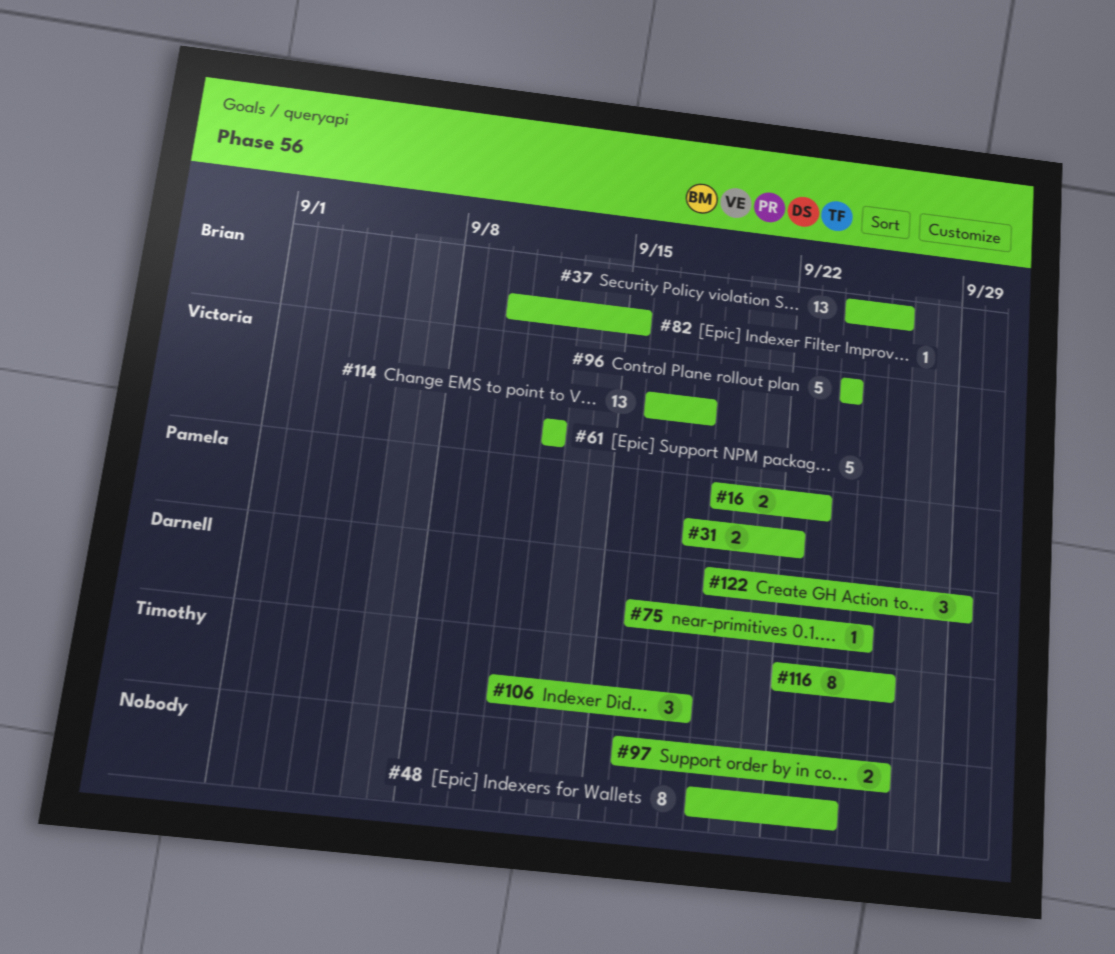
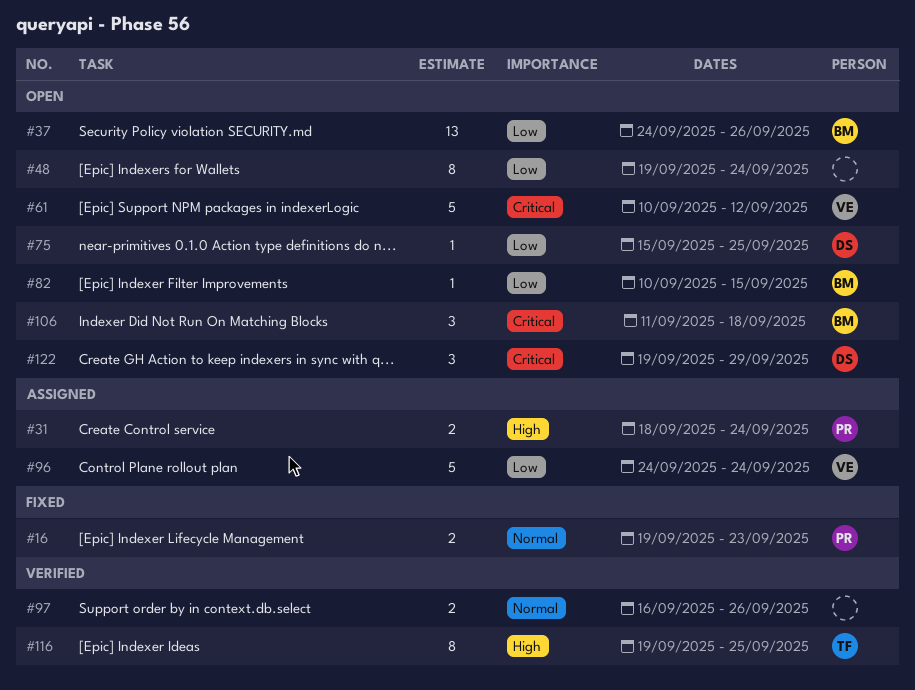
#31, due: Sep 22 -> Sep 24
#61, start: Sep 12 -> Sep 10
#75, start: Sep 16 -> Sep 15
#106, owner: Timothy -> Brian
#114: present -> none
#116, start: Sep 22 -> Sep 19
#116, due: Sep 26 -> Sep 25

